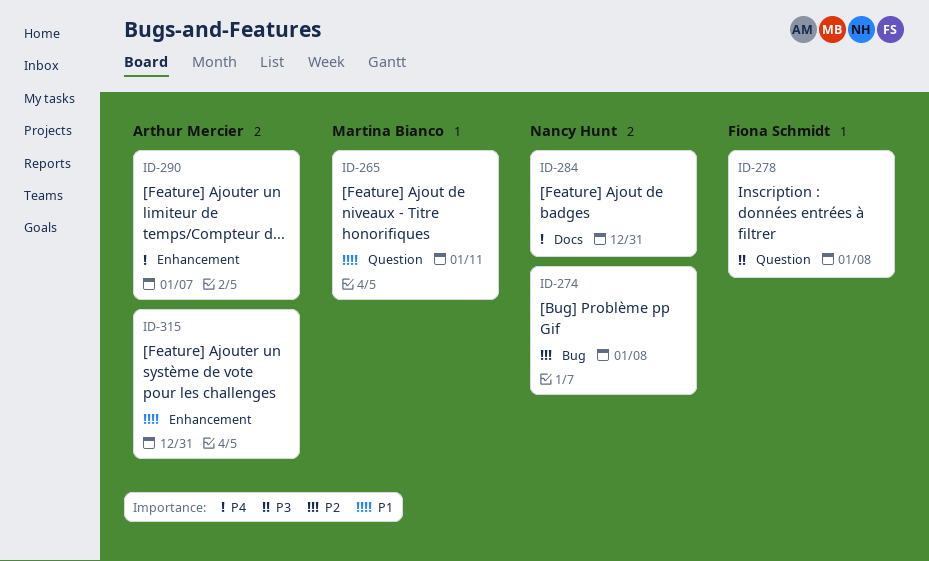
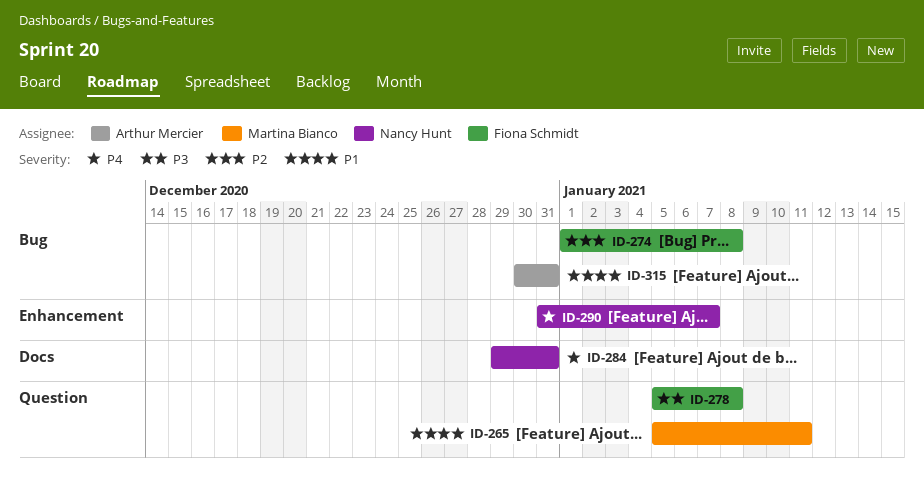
ID-274, owner: Nancy Hunt -> Fiona Schmidt
ID-290, owner: Arthur Mercier -> Nancy Hunt
ID-315, label: Enhancement -> Bug

